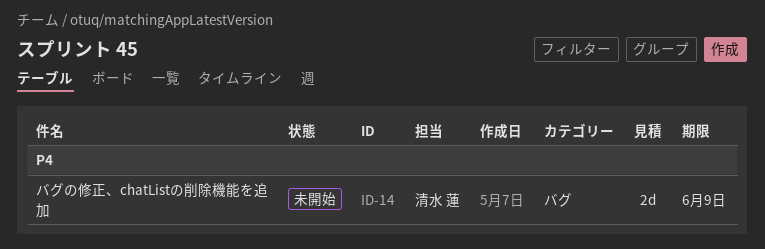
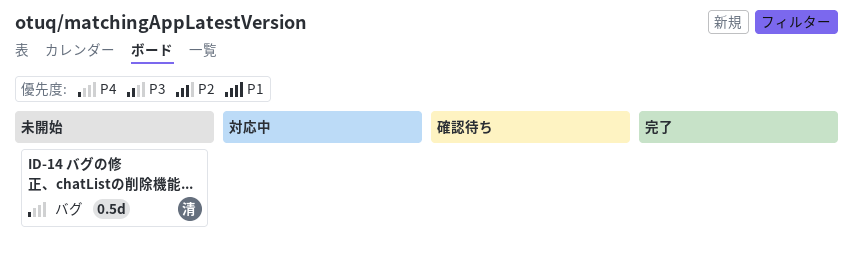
ID-14, estimate: 2d -> 0.5d

